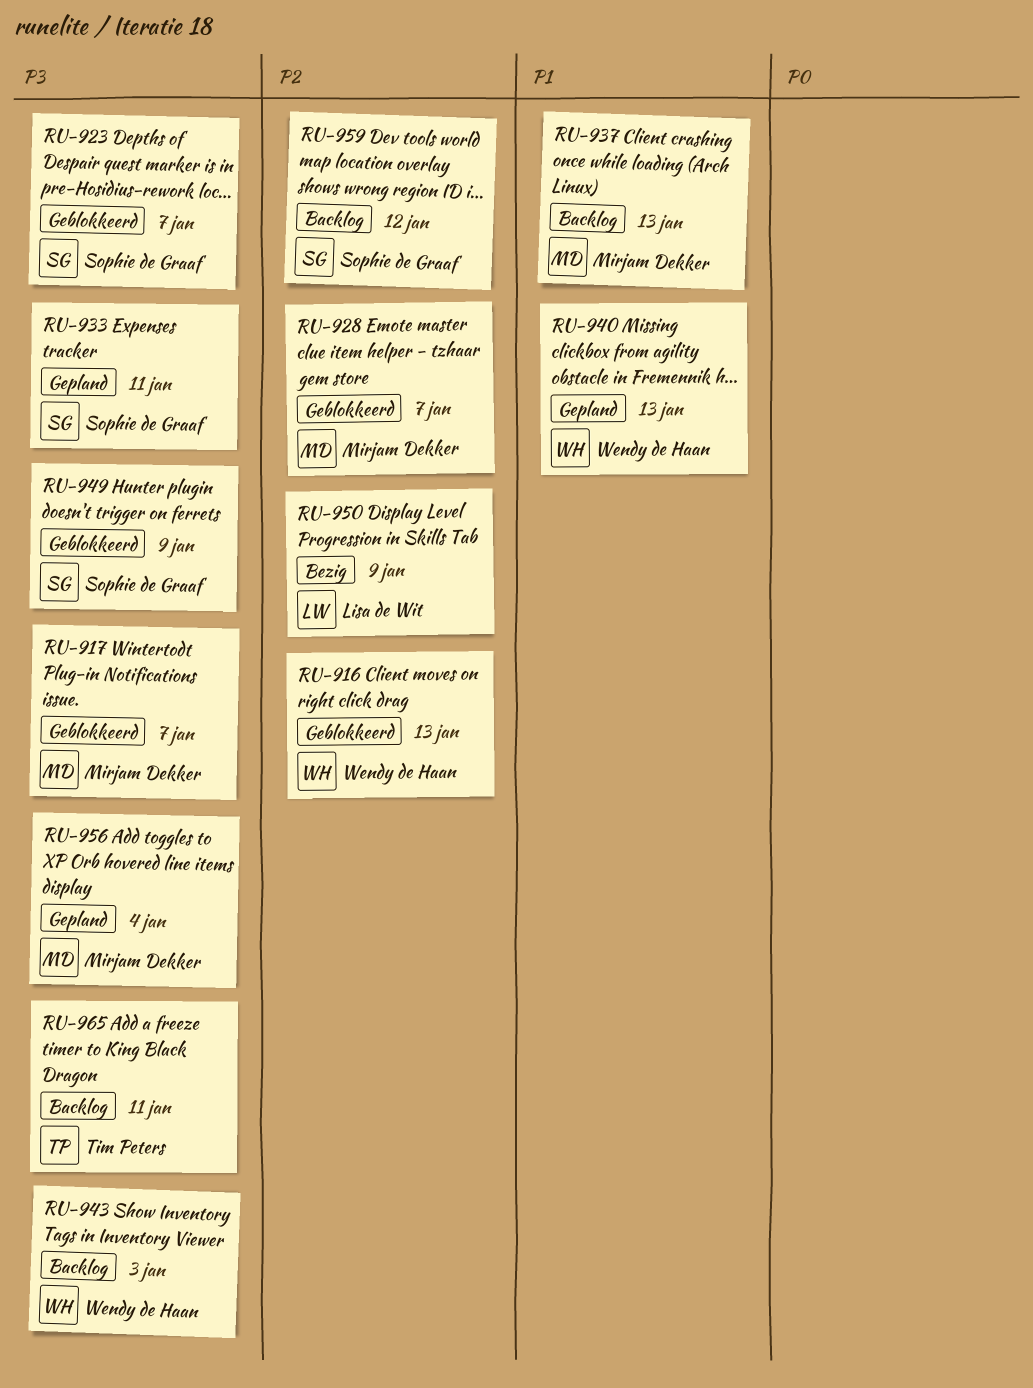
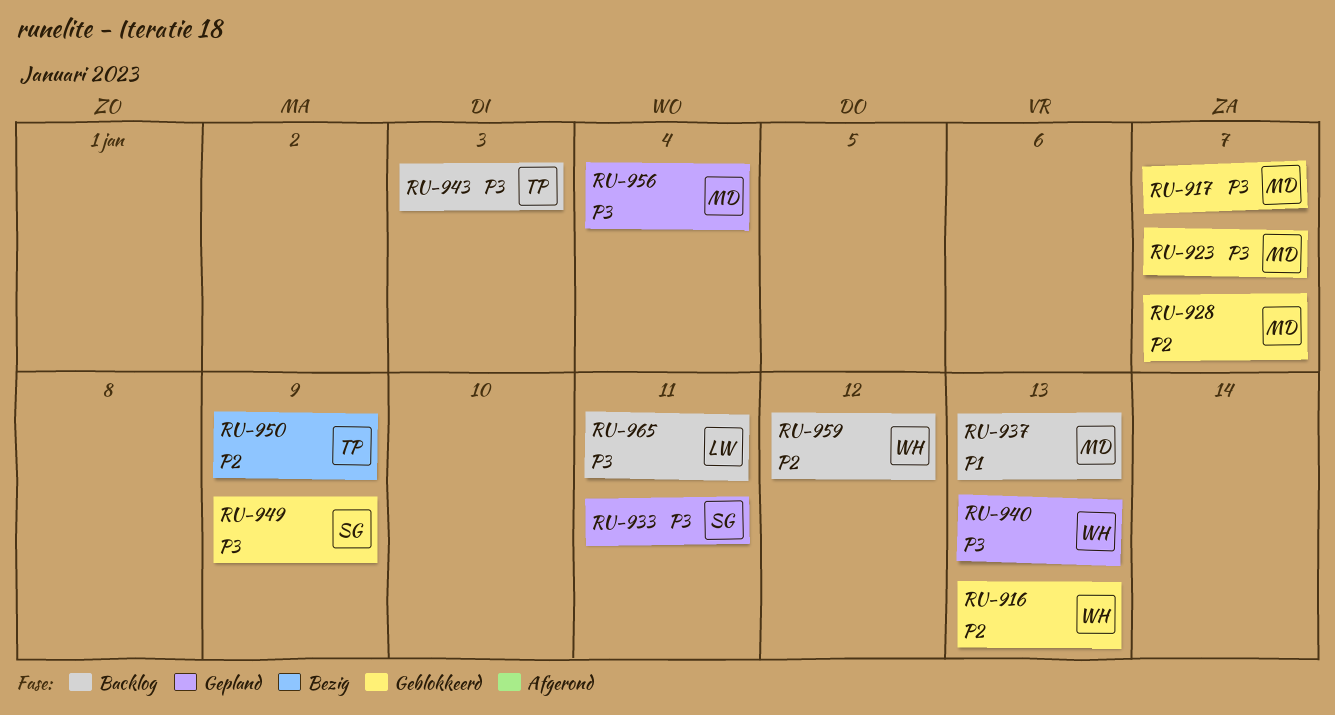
RU-923, owner: Sophie de Graaf -> Mirjam Dekker
RU-940, priority: P1 -> P3
RU-943, owner: Wendy de Haan -> Tim Peters
RU-950, owner: Lisa de Wit -> Tim Peters
RU-959, owner: Sophie de Graaf -> Wendy de Haan
RU-965, owner: Tim Peters -> Lisa de Wit

